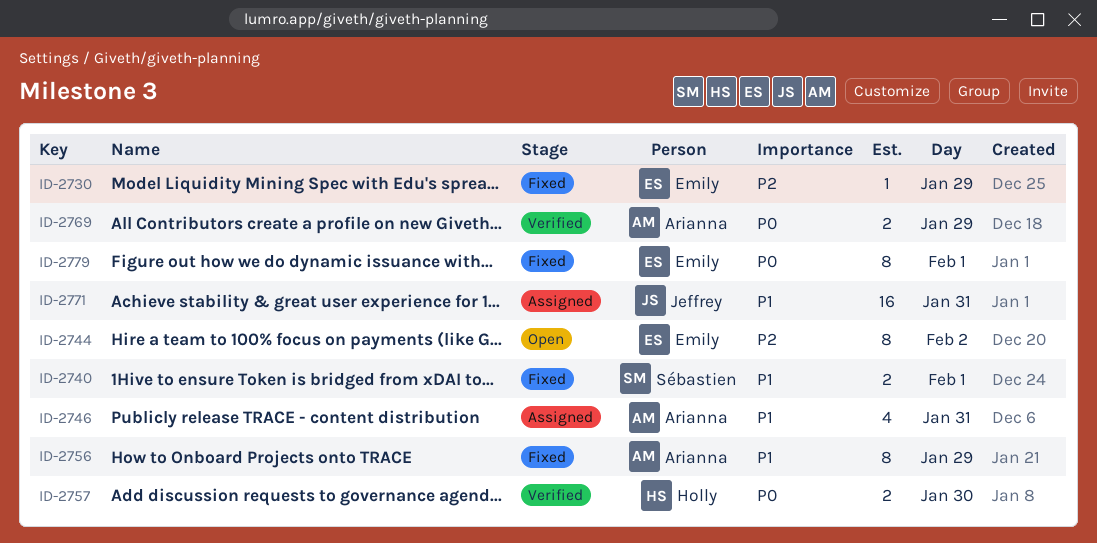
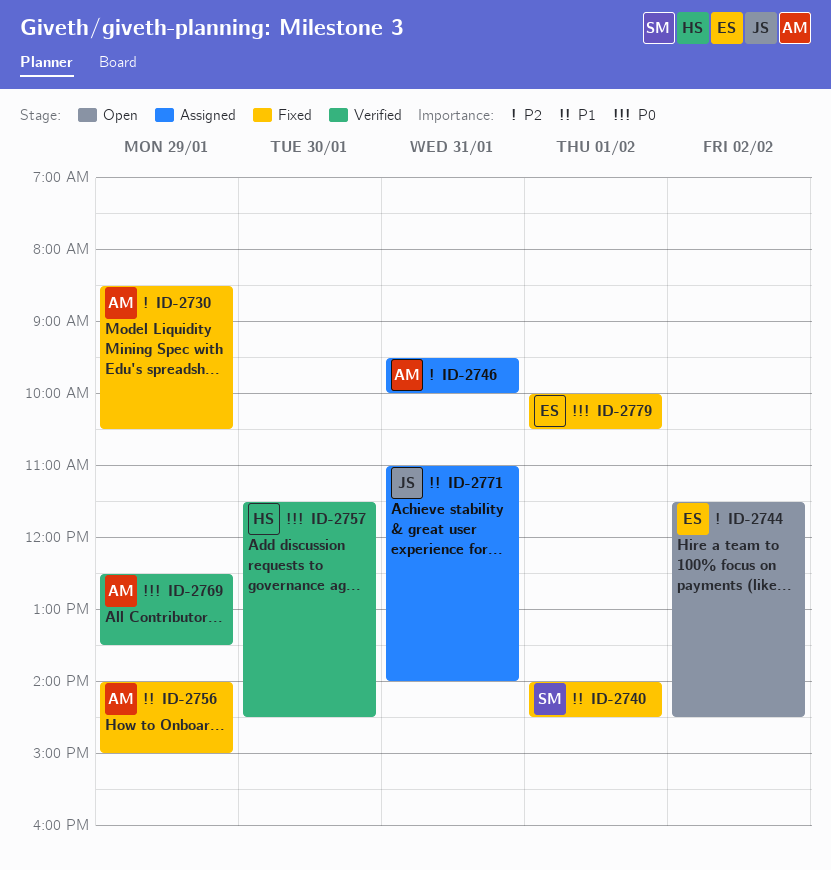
ID-2730, owner: Emily -> Arianna
ID-2746, priority: P1 -> P2

